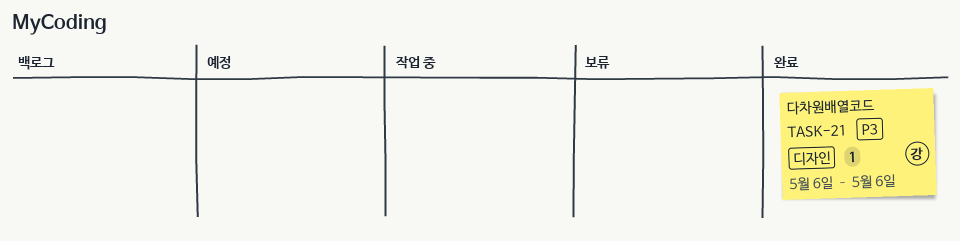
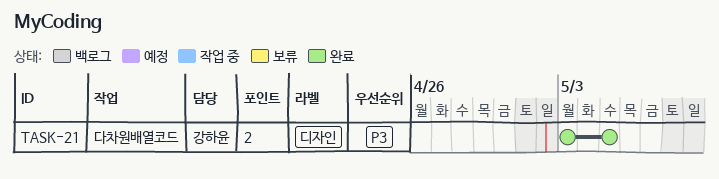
TASK-21, estimate: 1 -> 2
TASK-21, start: May 6 -> May 3
TASK-21, due: May 6 -> May 5

